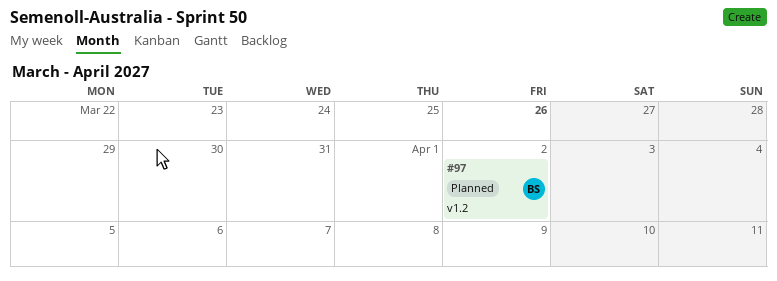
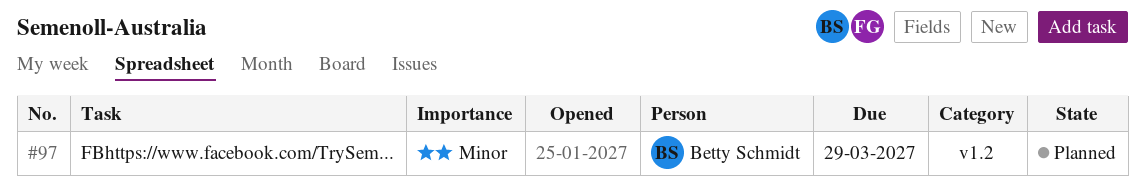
#97, due: Apr 2 -> Mar 29

